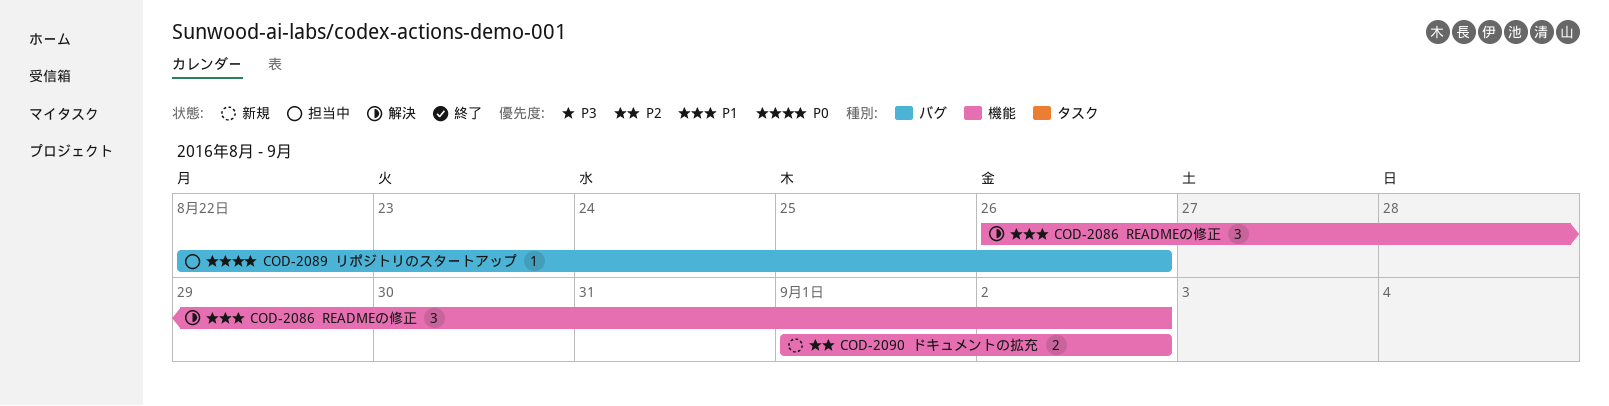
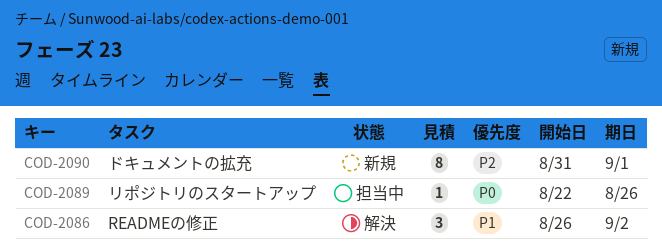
COD-2090, estimate: 2 -> 8
COD-2090, start: Sep 1 -> Aug 31
COD-2090, due: Sep 2 -> Sep 1

